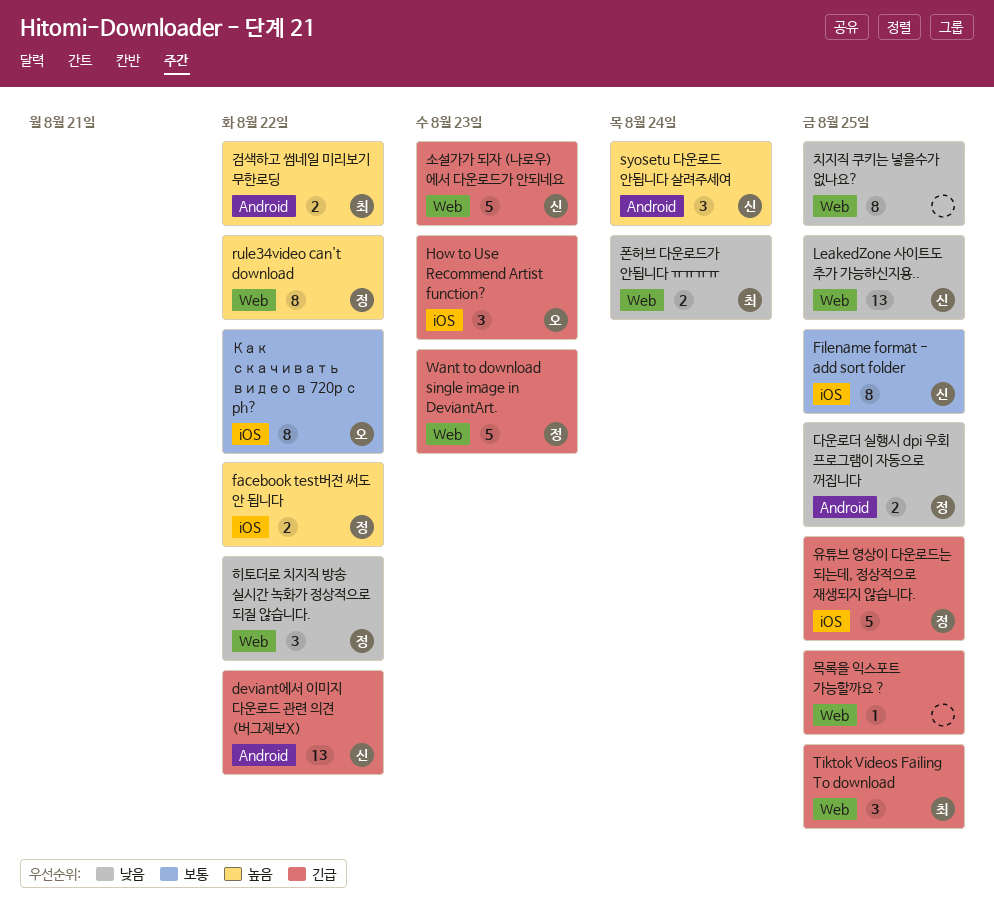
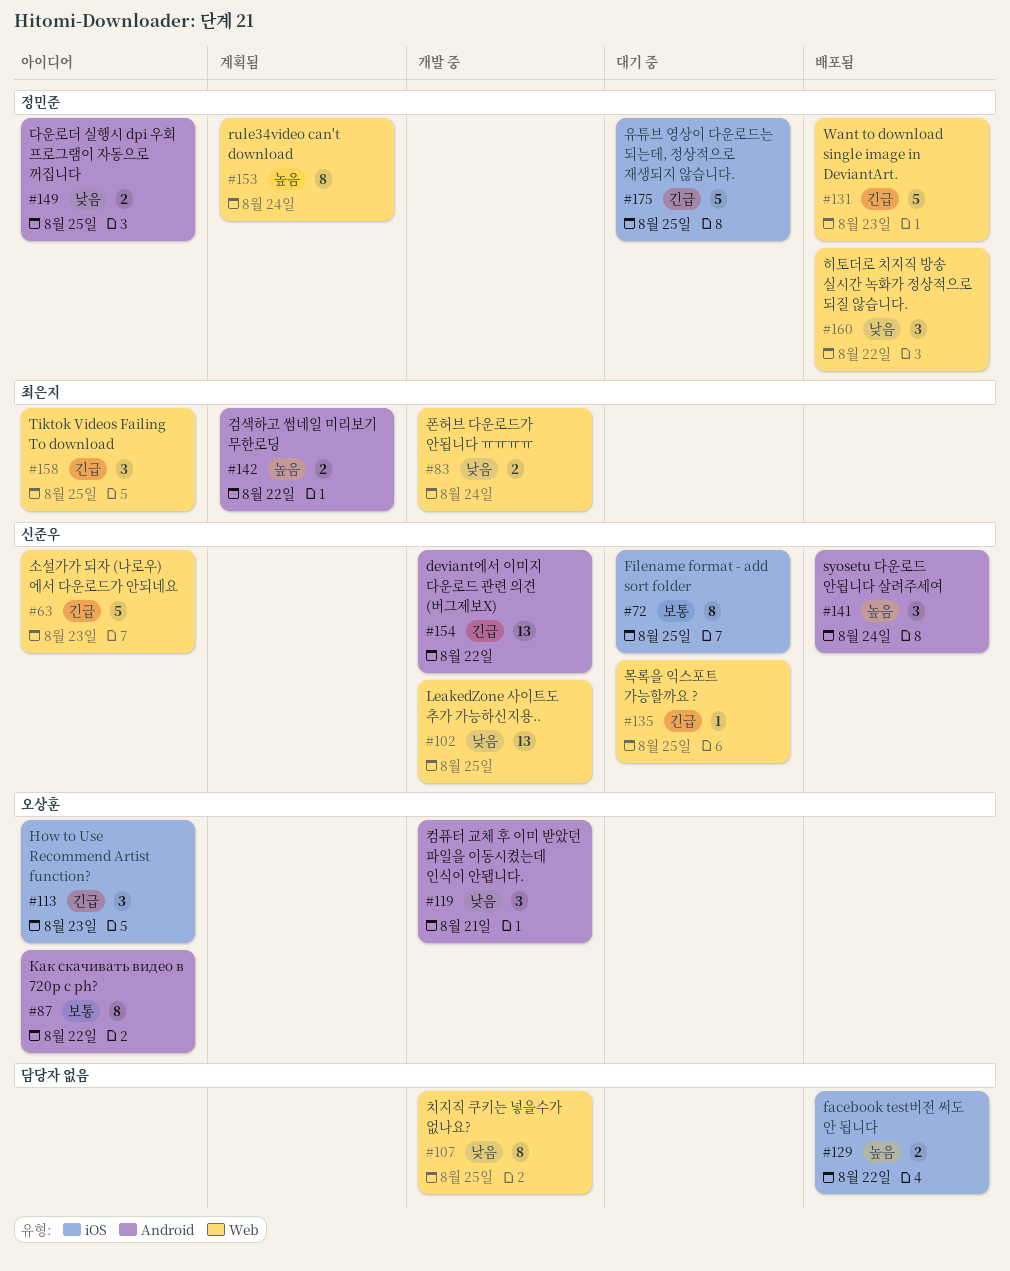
facebook test버전 써도 안 됩니다, owner: 정민준 -> none
rule34video can't download, due: Aug 22 -> Aug 24
Как скачивать видео в 720p с ph?, label: iOS -> Android
목록을 익스포트 가능할까요 ?, owner: none -> 신준우
컴퓨터 교체 후 이미 받았던 파일을 이동시켰는데 인식이 안됍니다.: none -> present

